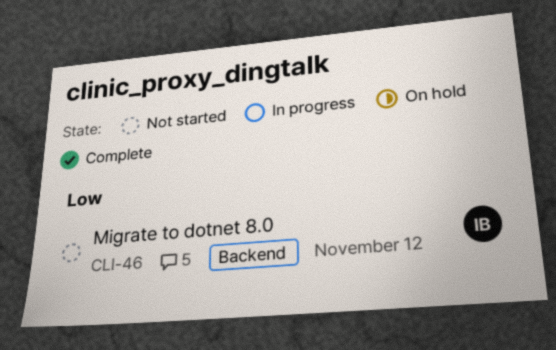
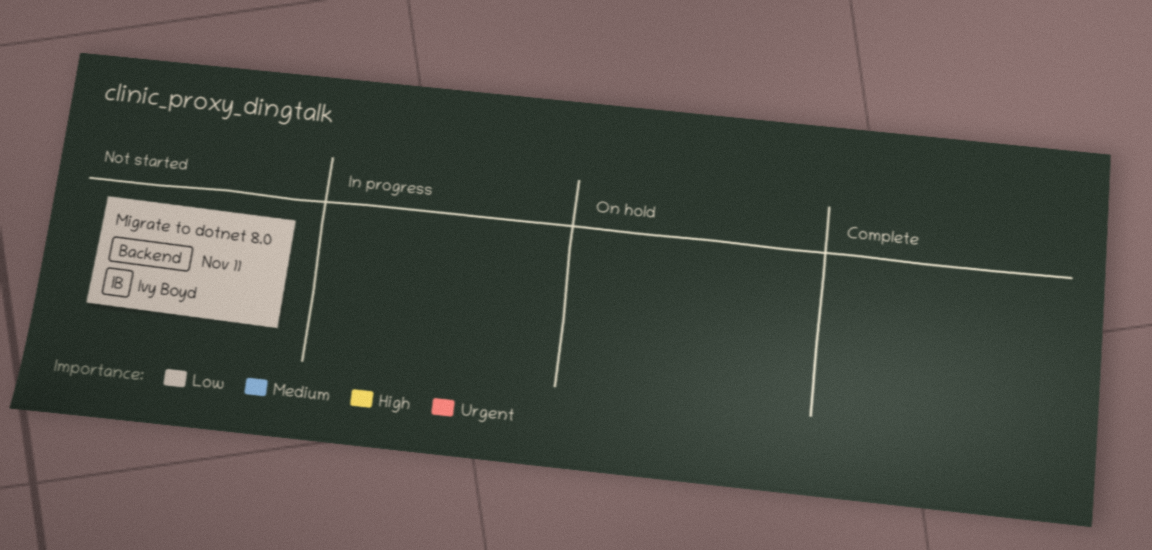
Migrate to dotnet 8.0, due: Nov 12 -> Nov 11

